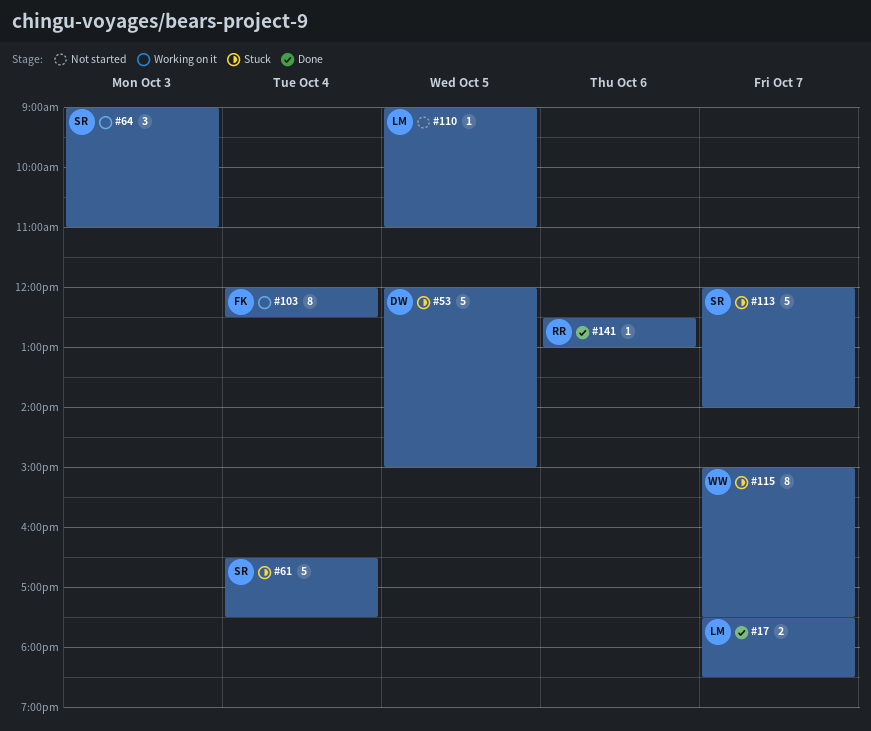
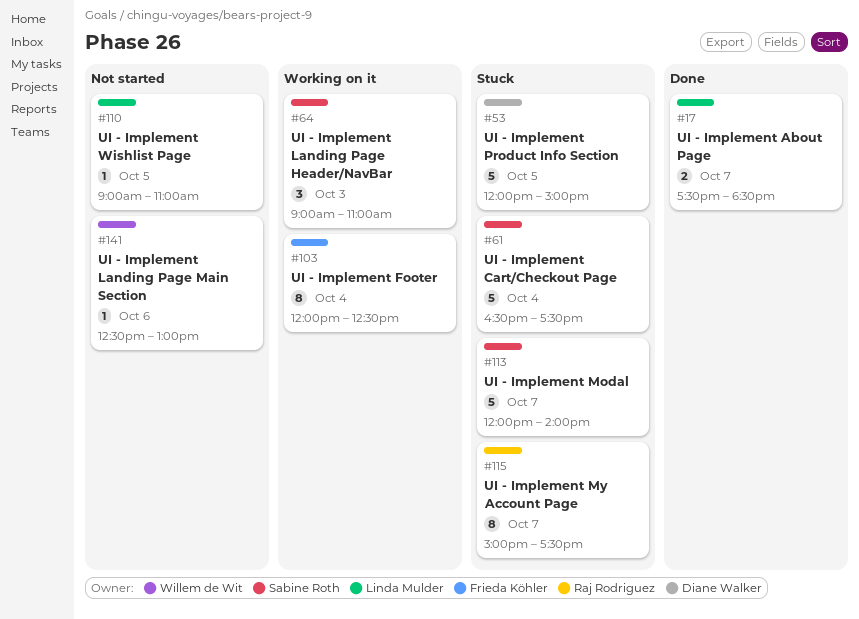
#115, owner: Willem de Wit -> Raj Rodriguez
#141, status: Done -> Not started
#141, owner: Raj Rodriguez -> Willem de Wit

